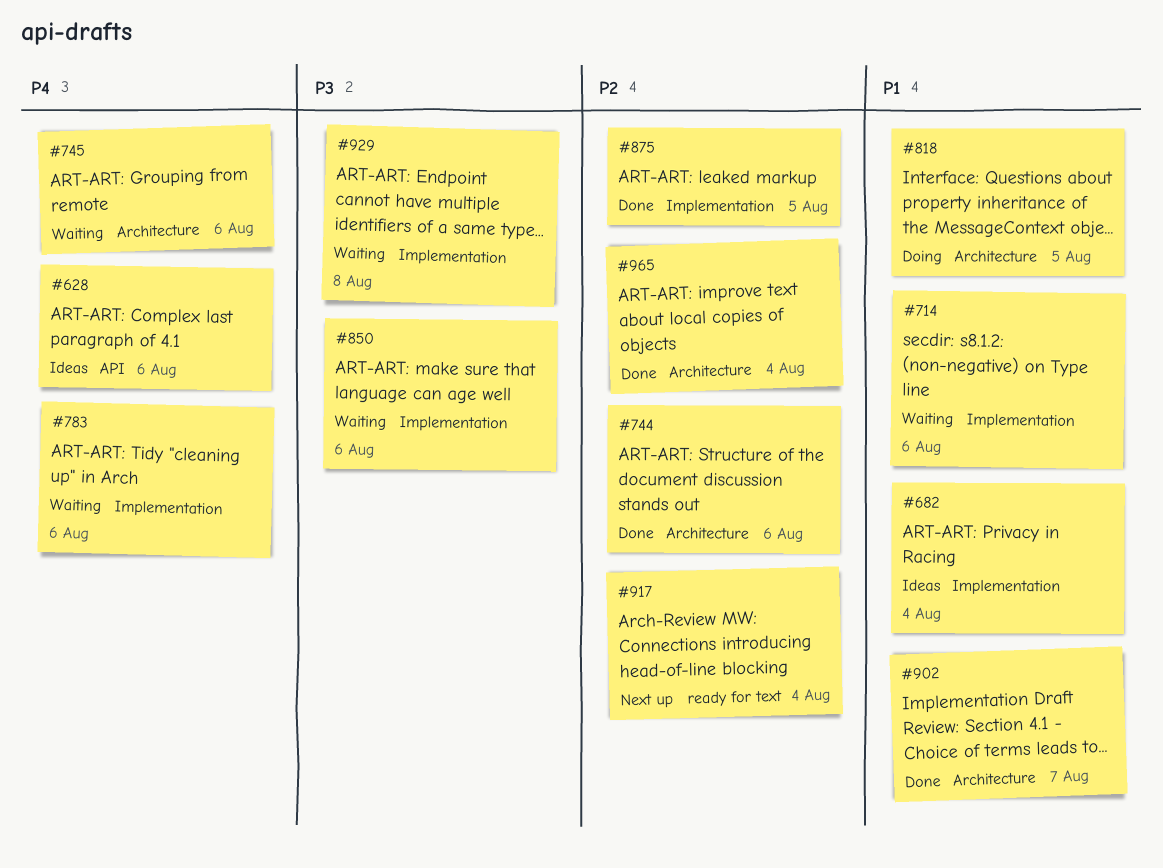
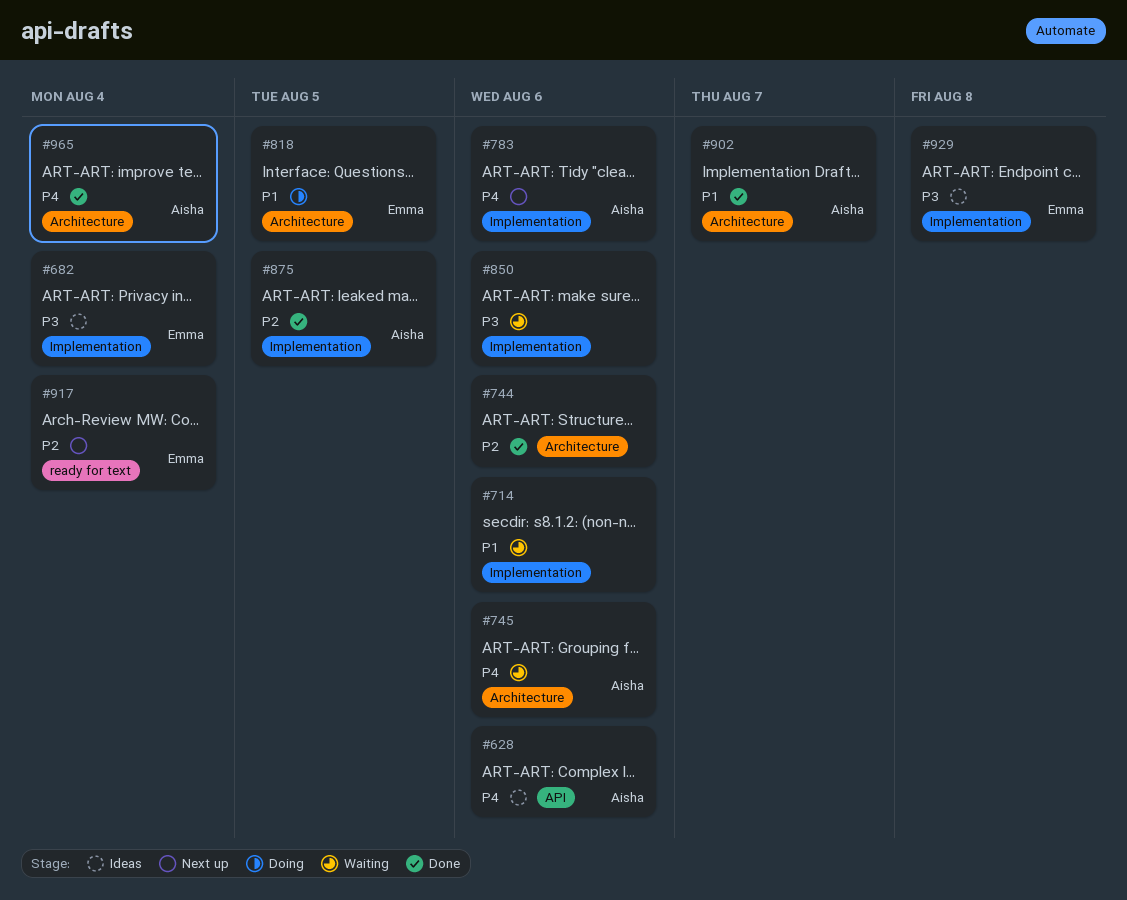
#682, priority: P1 -> P3
#783, status: Waiting -> Next up
#929, status: Waiting -> Ideas
#965, priority: P2 -> P4

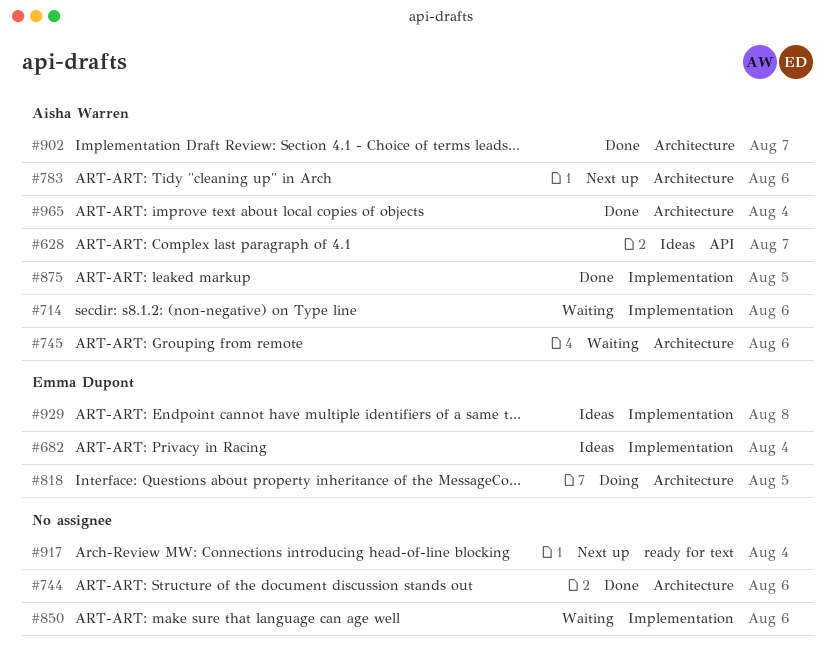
#628, due: Aug 6 -> Aug 7
#714, owner: none -> Aisha Warren
#783, label: Implementation -> Architecture
#917, owner: Emma Dupont -> none

